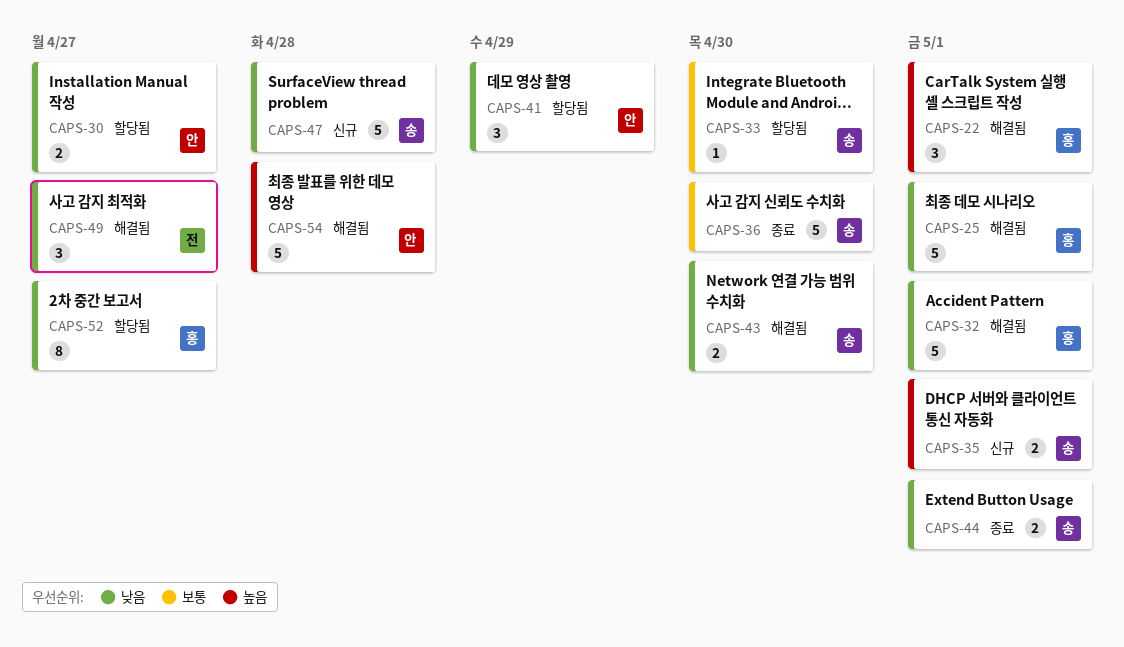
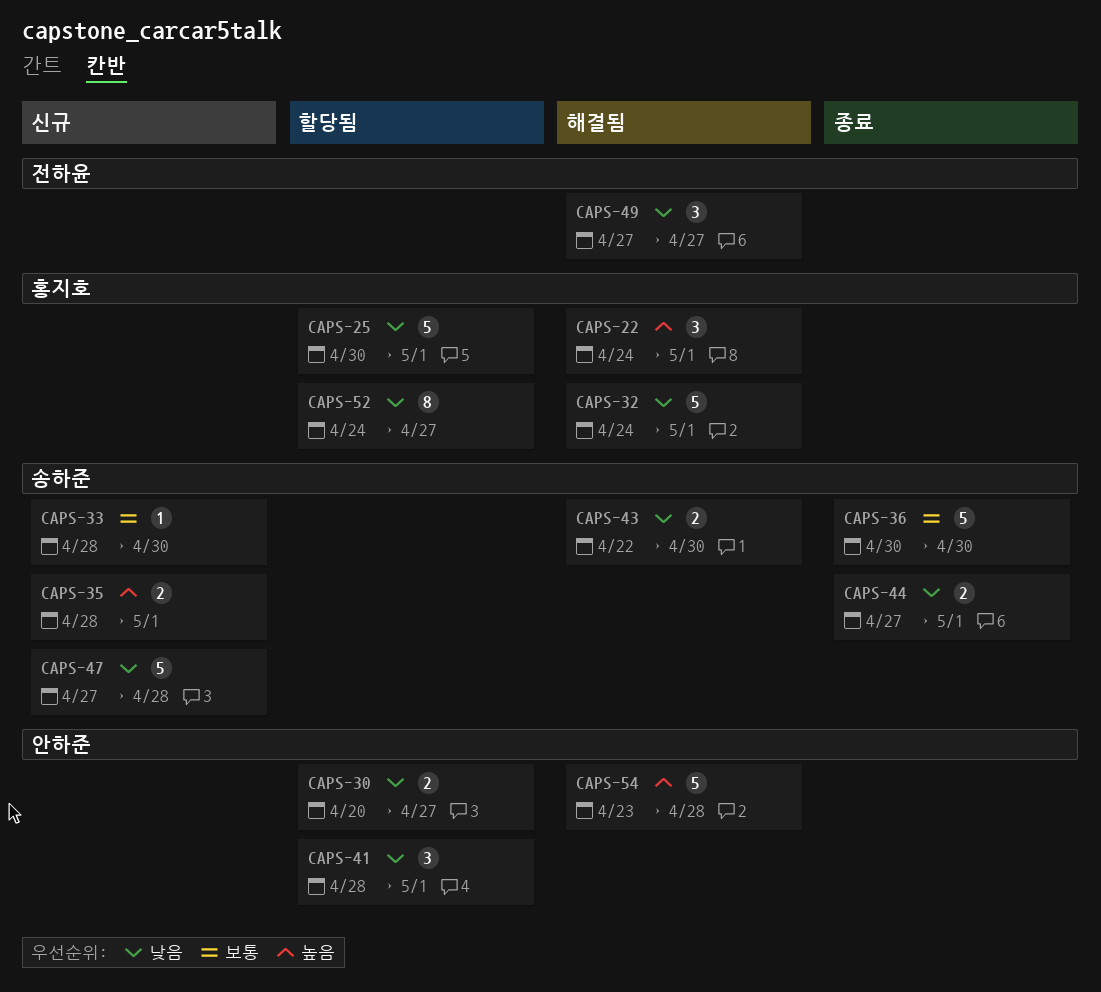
CAPS-25, status: 해결됨 -> 할당됨
CAPS-33, status: 할당됨 -> 신규
CAPS-41, due: Apr 29 -> May 1

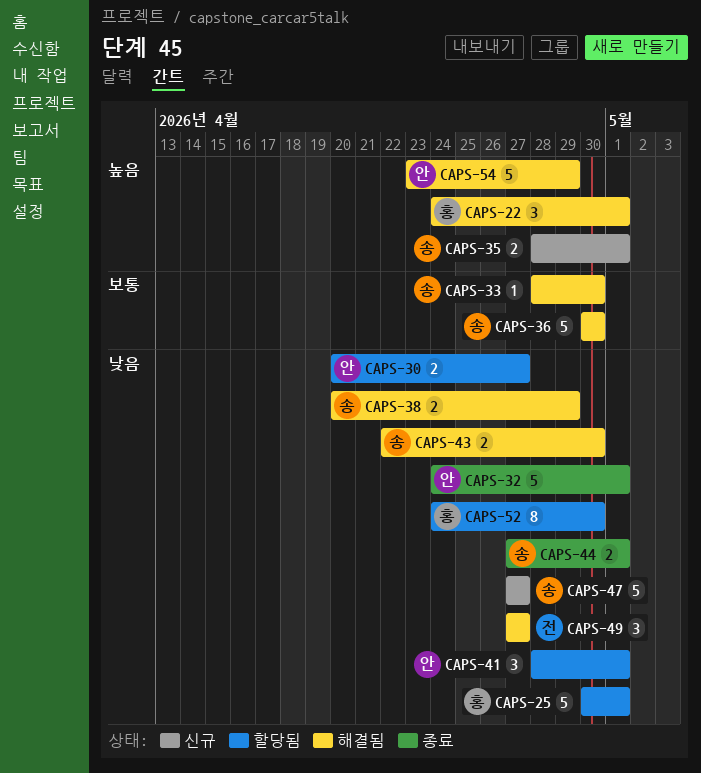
CAPS-32, status: 해결됨 -> 종료
CAPS-32, owner: 홍지호 -> 안하준
CAPS-33, status: 신규 -> 해결됨
CAPS-36, status: 종료 -> 해결됨
CAPS-38: none -> present
CAPS-47, due: Apr 28 -> Apr 27
CAPS-52, due: Apr 27 -> Apr 30
CAPS-54, due: Apr 28 -> Apr 29

